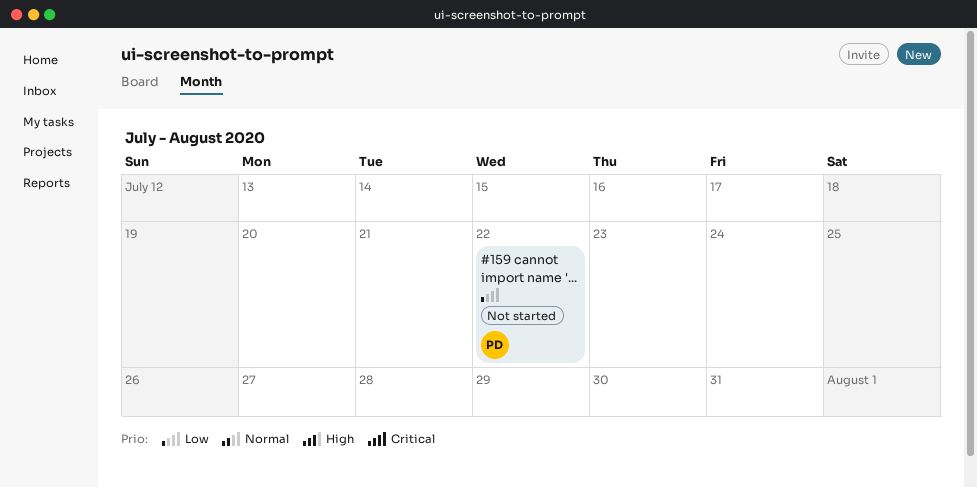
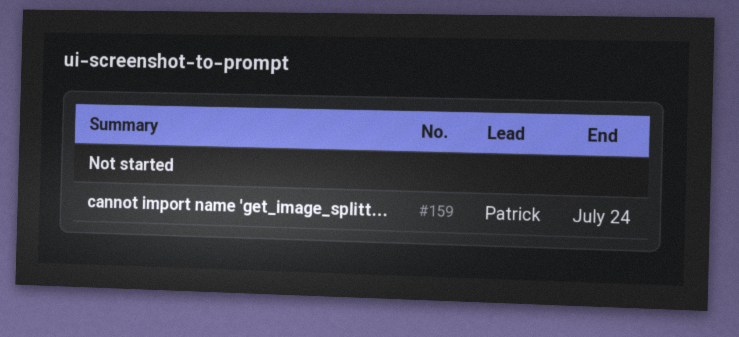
#159, due: Jul 22 -> Jul 24

